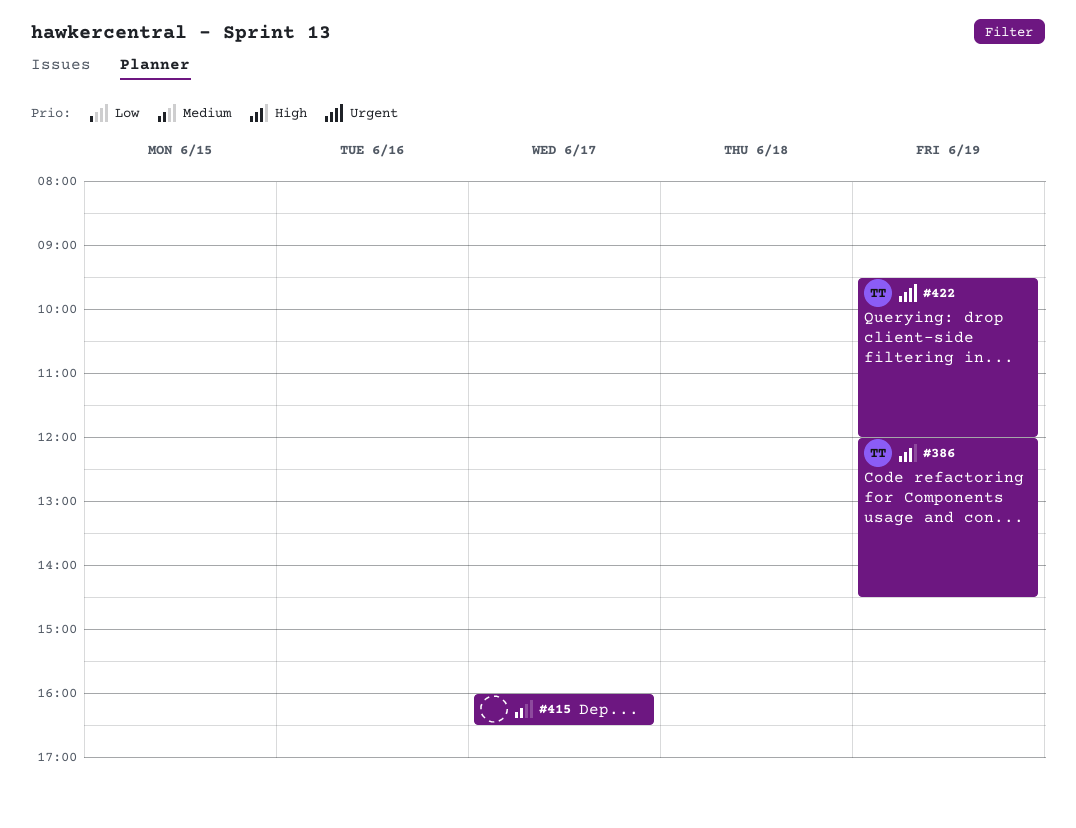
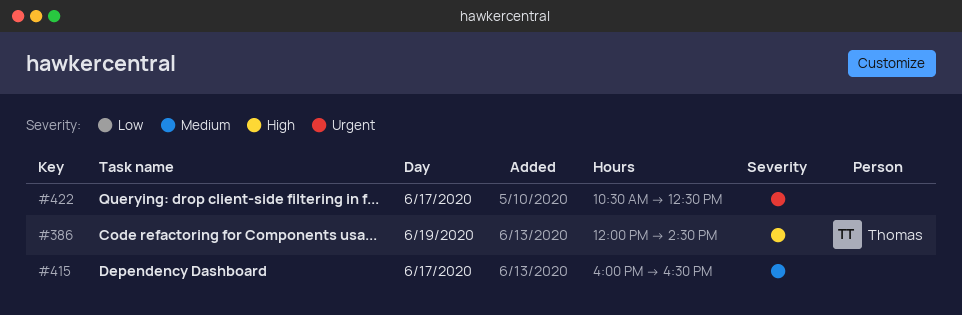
#422, owner: Thomas -> none
#422, day: Jun 19 -> Jun 17
#422, begins: 09:30 -> 10:30
#422, ends: 12:00 -> 12:30

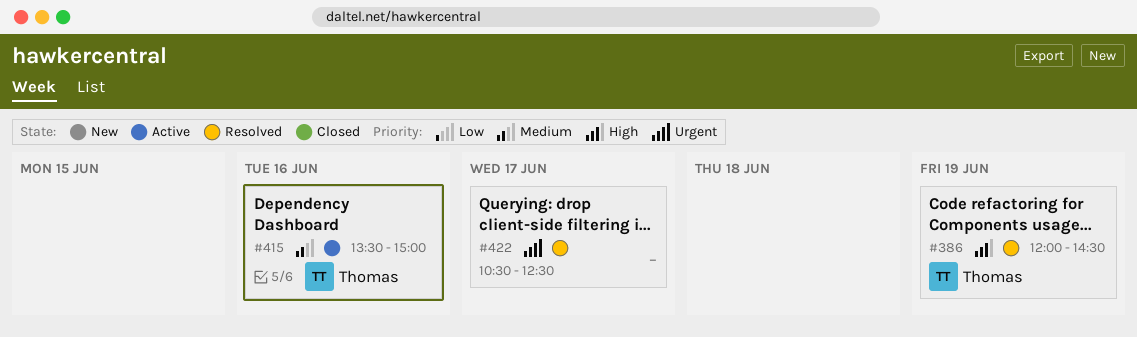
#415, owner: none -> Thomas
#415, day: Jun 17 -> Jun 16
#415, begins: 16:00 -> 13:30
#415, ends: 16:30 -> 15:00

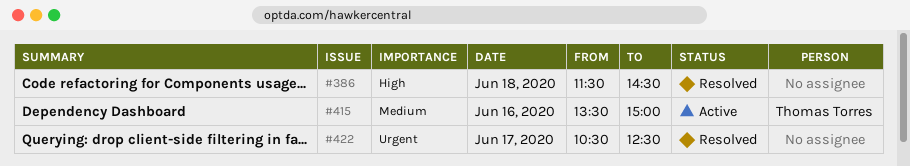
#386, owner: Thomas Torres -> none
#386, day: Jun 19 -> Jun 18
#386, begins: 12:00 -> 11:30

